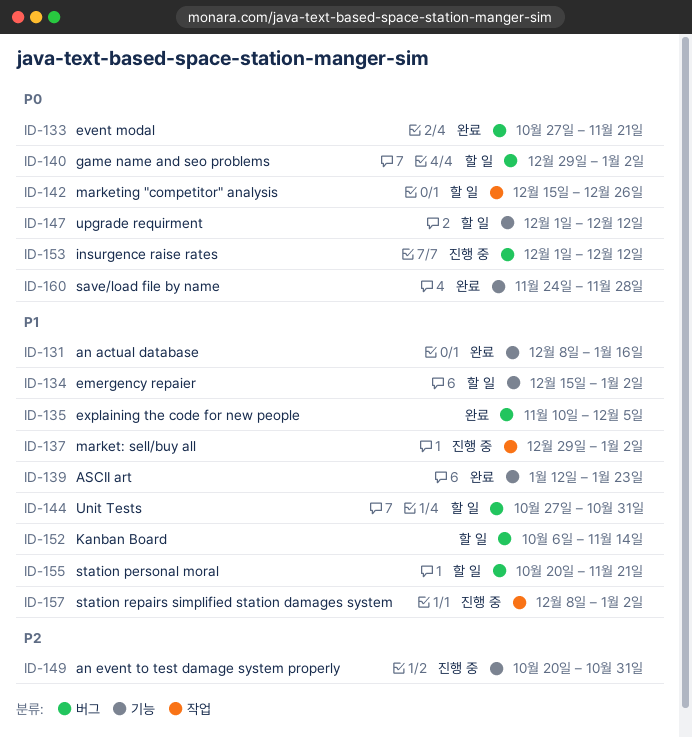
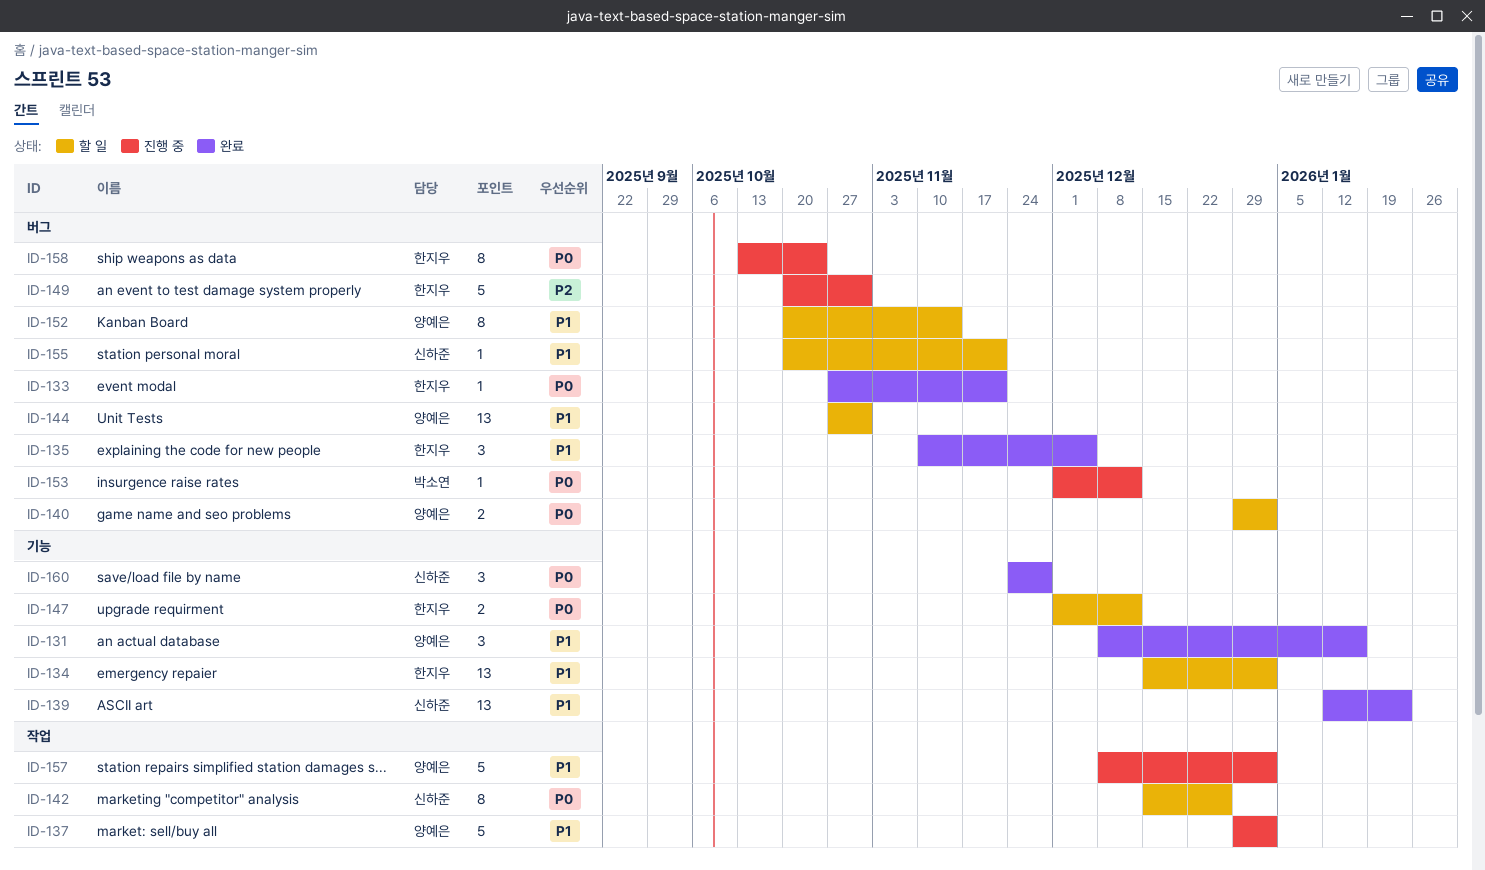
ID-149, label: 기능 -> 버그
ID-152, start: Oct 6 -> Oct 20
ID-158: none -> present

